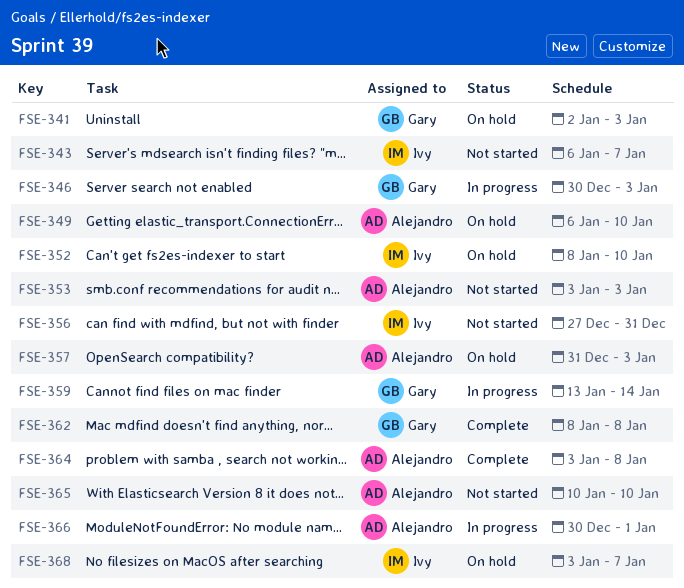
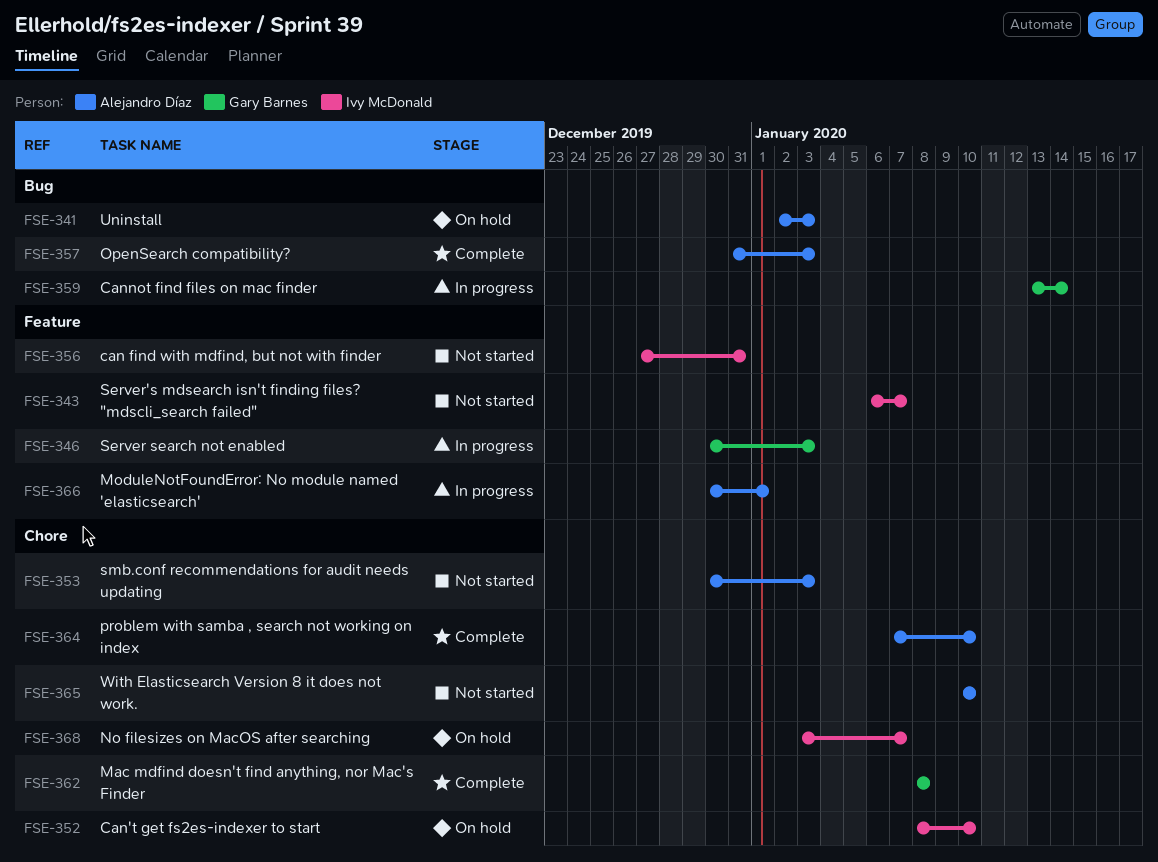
FSE-341, owner: Gary Barnes -> Alejandro Díaz
FSE-349: present -> none
FSE-353, start: Jan 3 -> Dec 30
FSE-357, status: On hold -> Complete
FSE-364, start: Jan 3 -> Jan 7
FSE-364, due: Jan 8 -> Jan 10

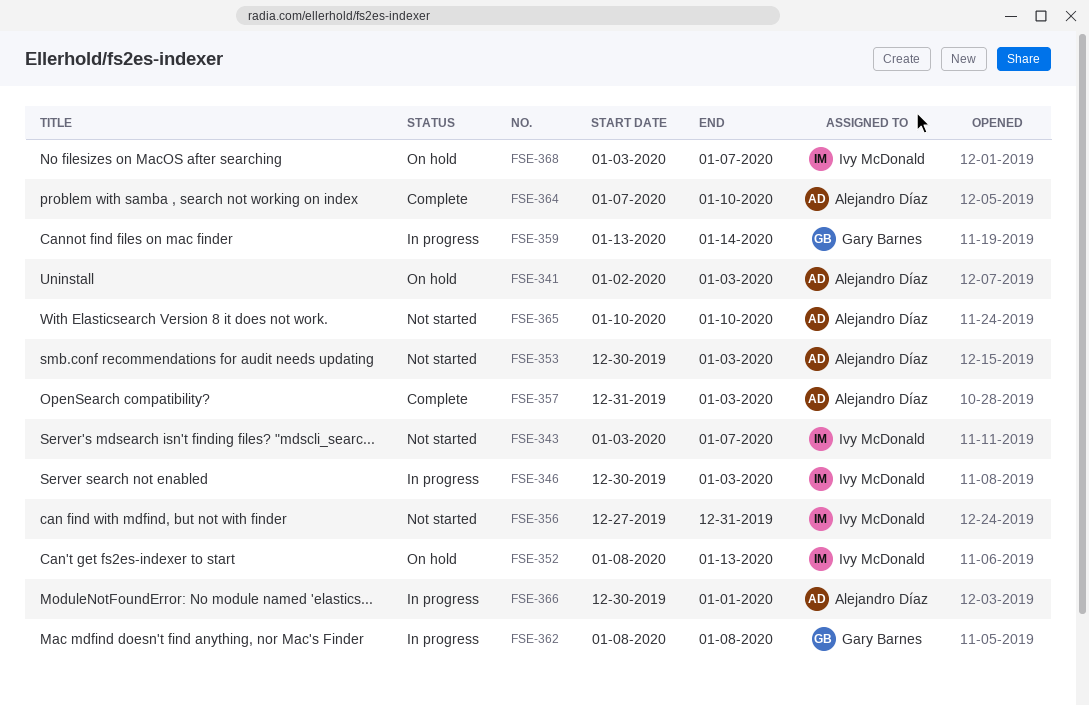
FSE-343, start: Jan 6 -> Jan 3
FSE-346, owner: Gary Barnes -> Ivy McDonald
FSE-352, due: Jan 10 -> Jan 13
FSE-362, status: Complete -> In progress

